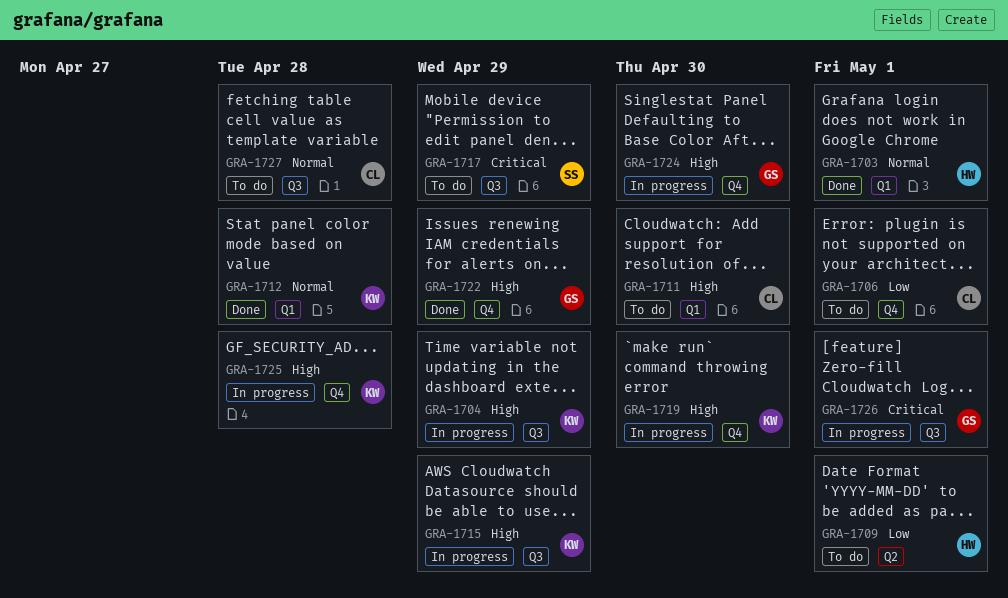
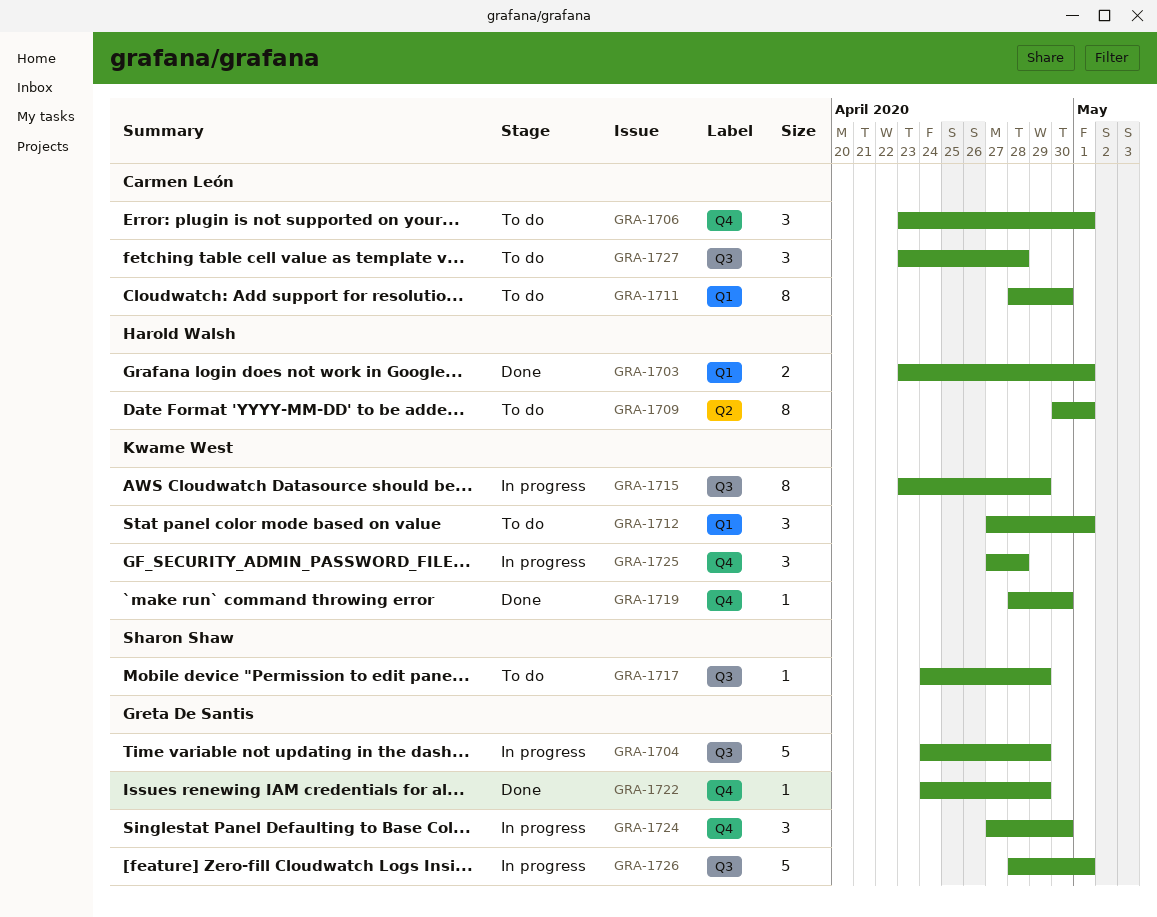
GRA-1704, owner: Kwame West -> Greta De Santis
GRA-1712, status: Done -> To do
GRA-1712, due: Apr 28 -> May 1
GRA-1719, status: In progress -> Done

